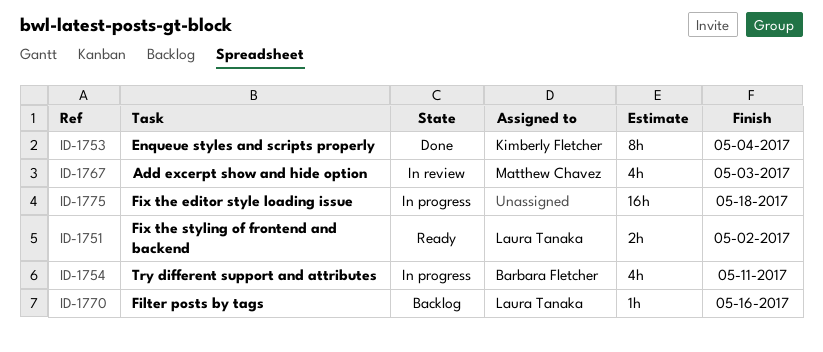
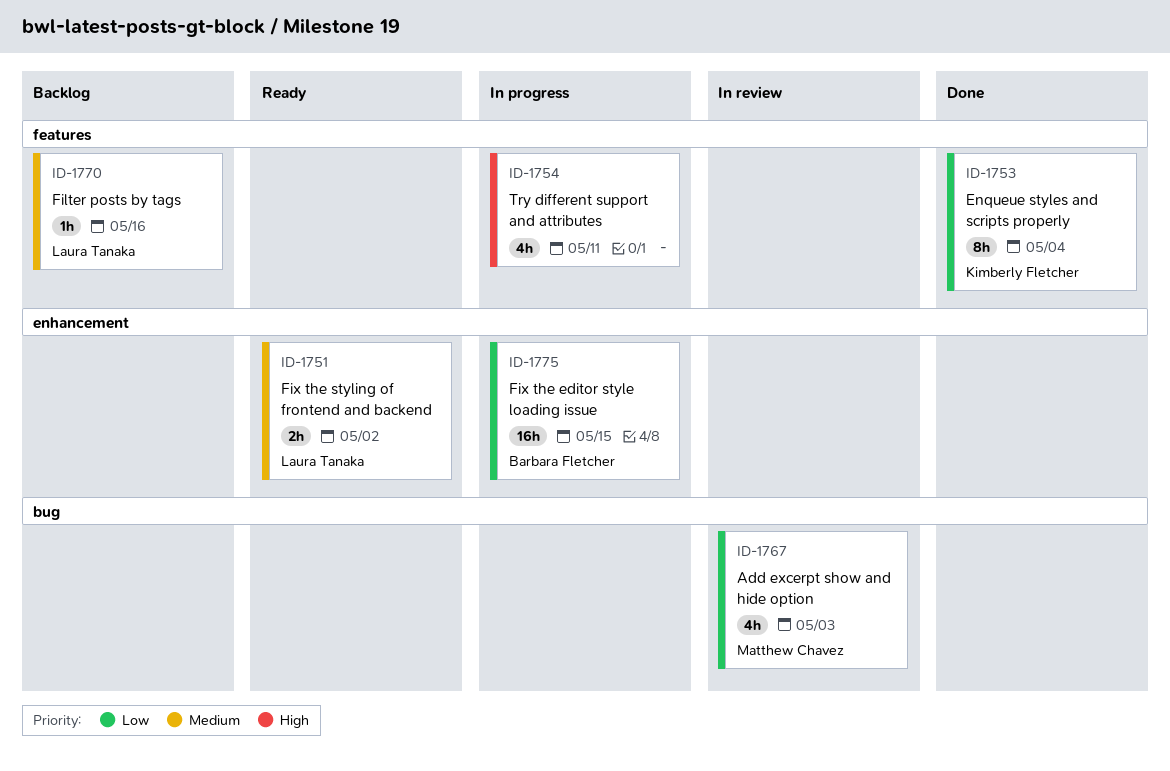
ID-1754, owner: Barbara Fletcher -> none
ID-1775, owner: none -> Barbara Fletcher
ID-1775, due: May 18 -> May 15

